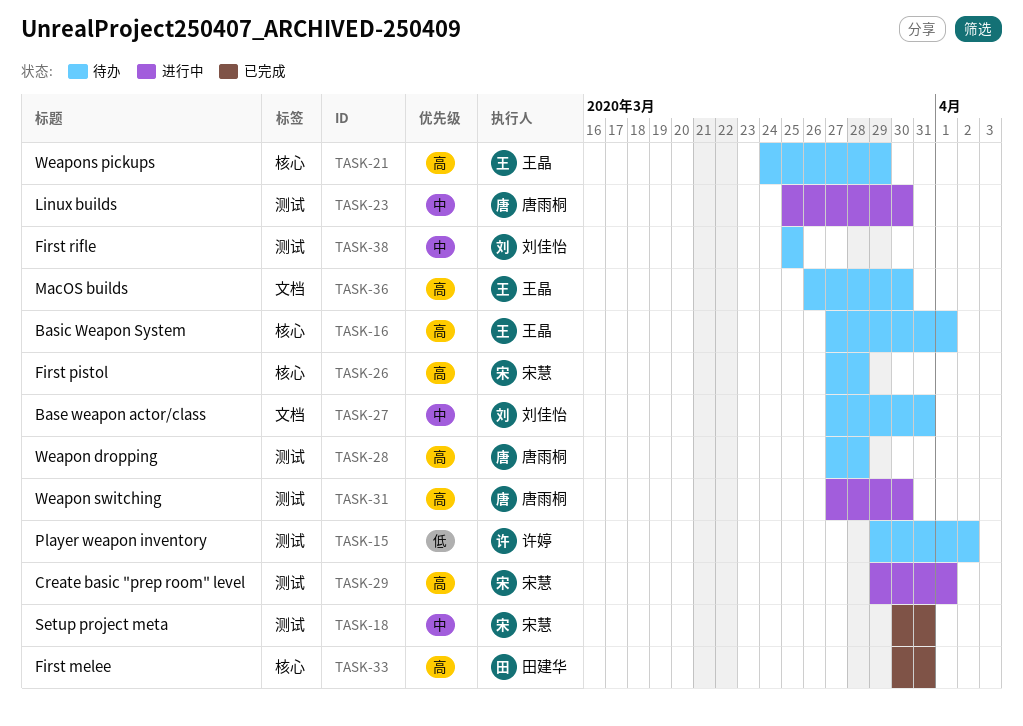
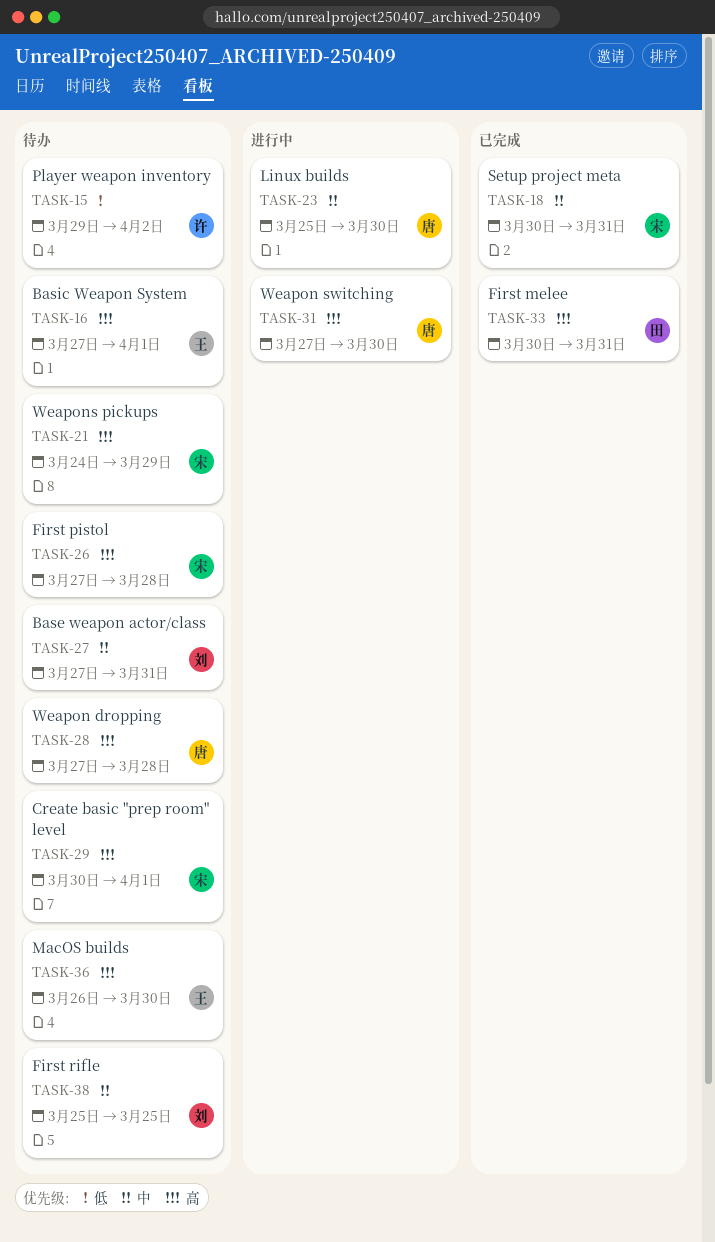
TASK-21, owner: 王晶 -> 宋慧
TASK-29, status: 进行中 -> 待办
TASK-29, start: Mar 29 -> Mar 30

